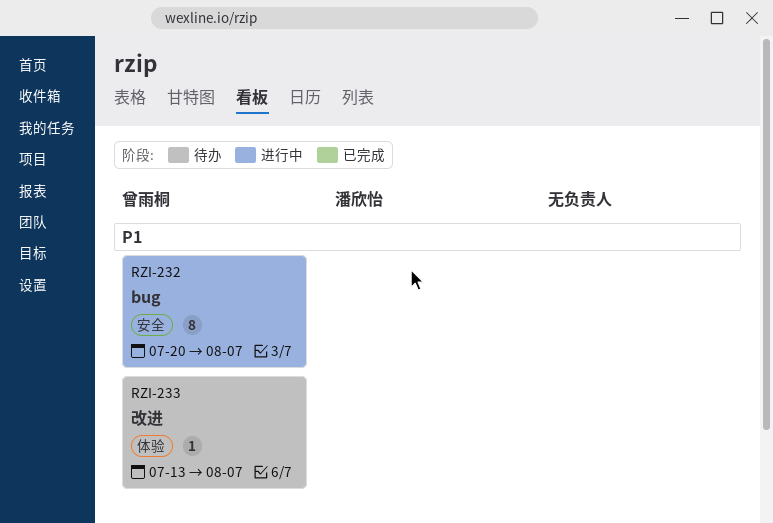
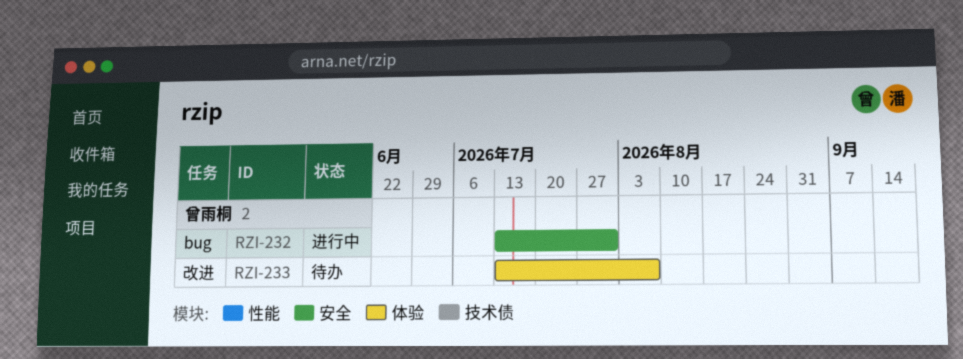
RZI-232, start: Jul 20 -> Jul 13
RZI-232, due: Aug 7 -> Jul 31

